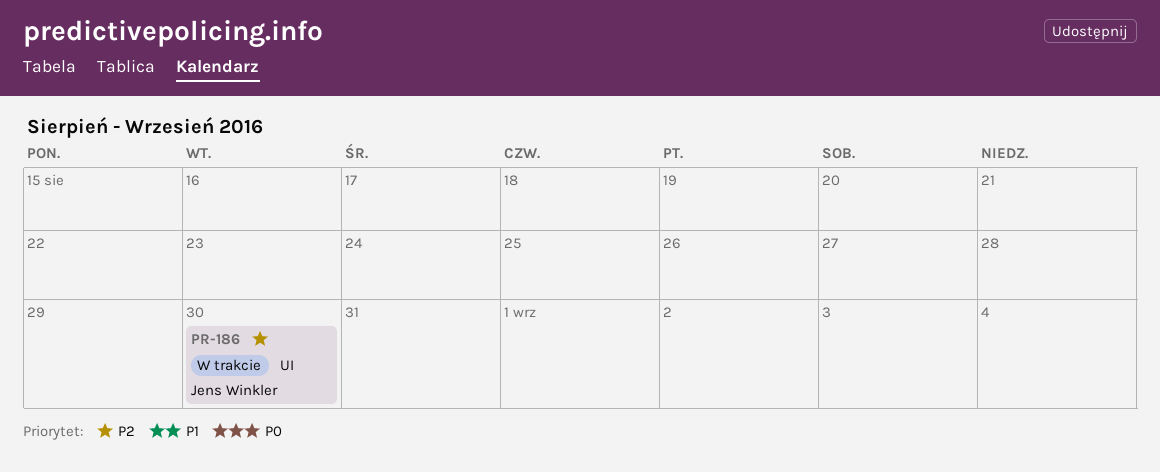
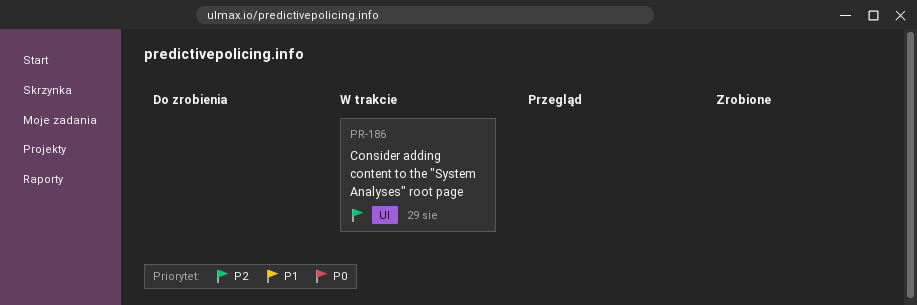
PR-186, due: Aug 30 -> Aug 29

